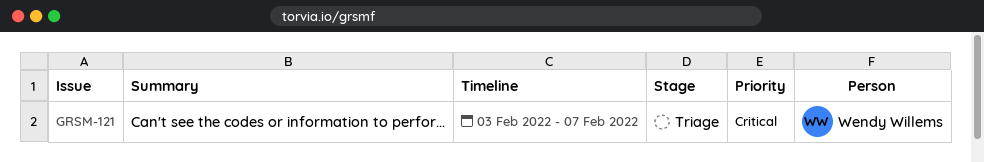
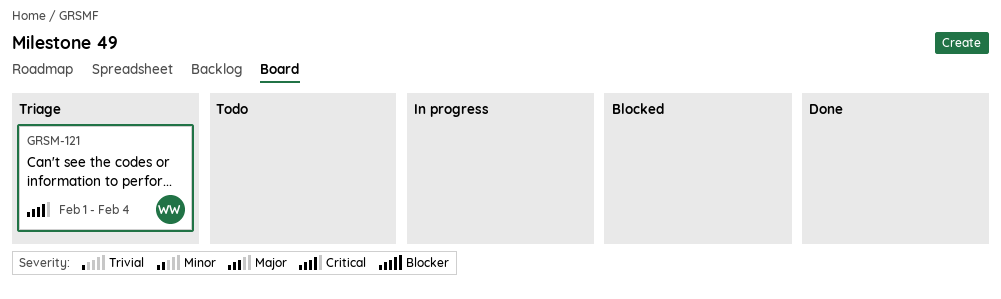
GRSM-121, start: Feb 3 -> Feb 1
GRSM-121, due: Feb 7 -> Feb 4

